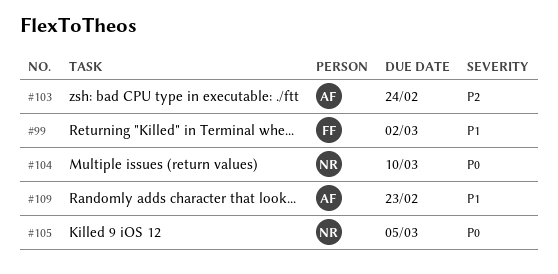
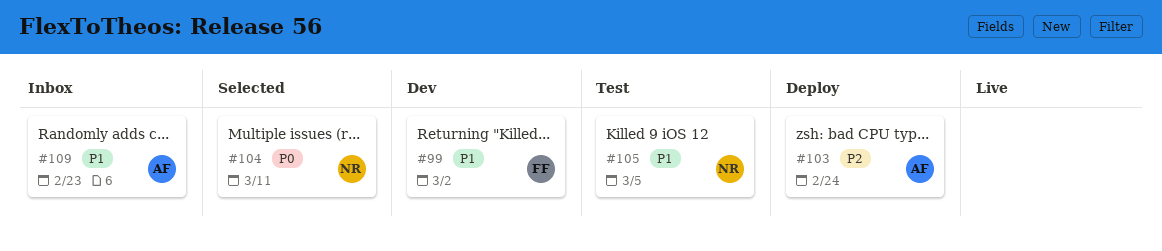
#104, due: Mar 10 -> Mar 11
#105, priority: P0 -> P1

